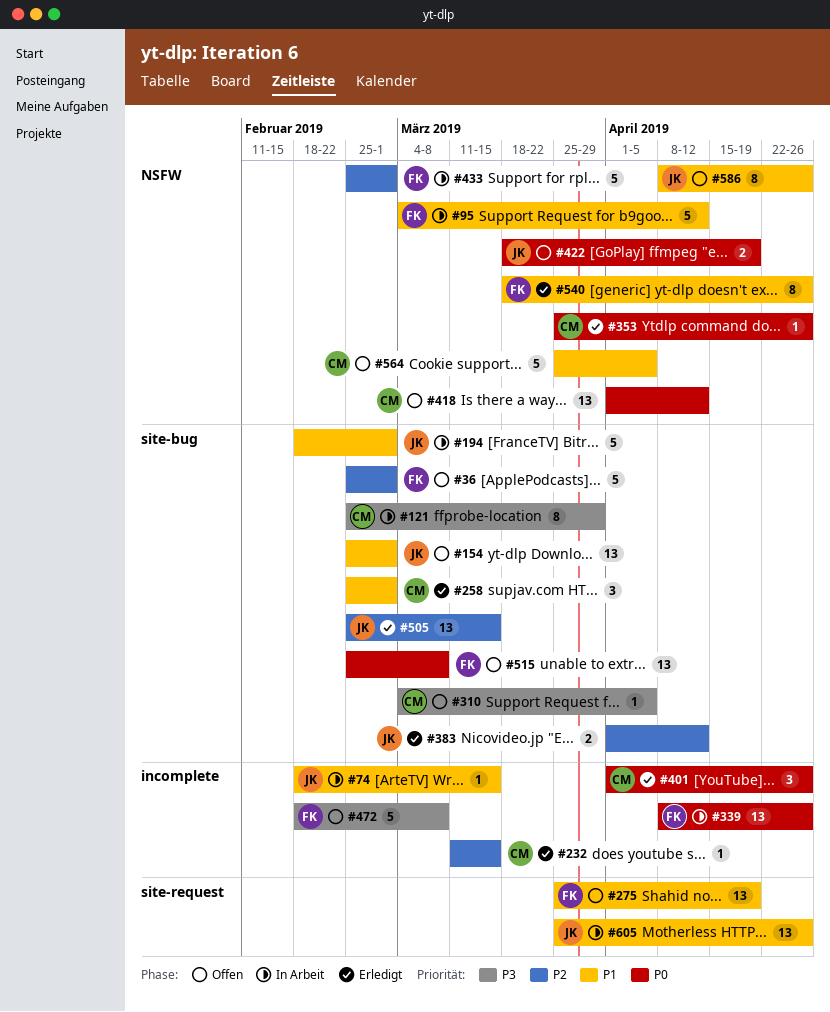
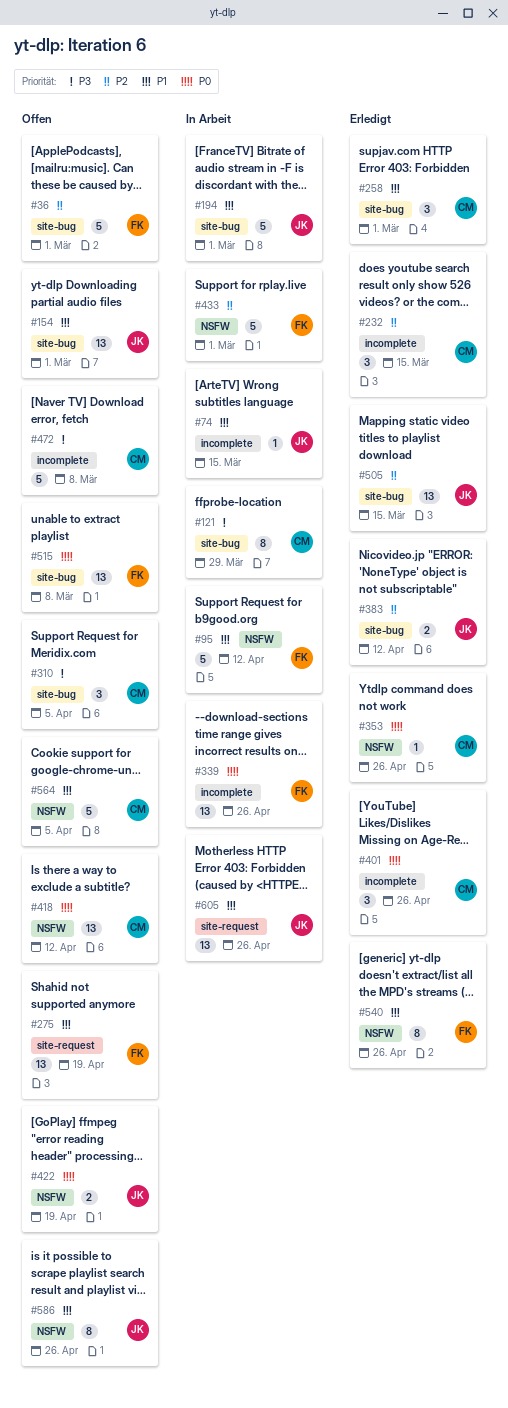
#232, estimate: 1 -> 3
#310, estimate: 1 -> 3
#472, owner: FK -> CM

